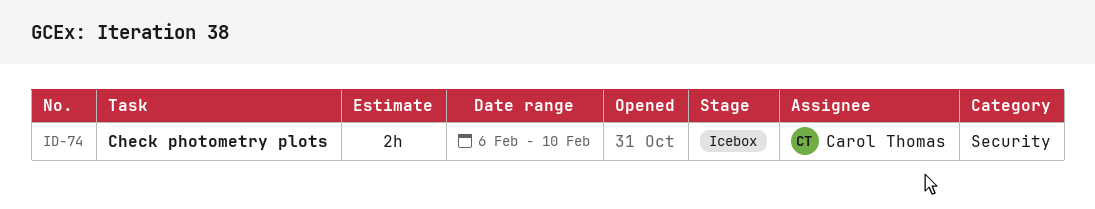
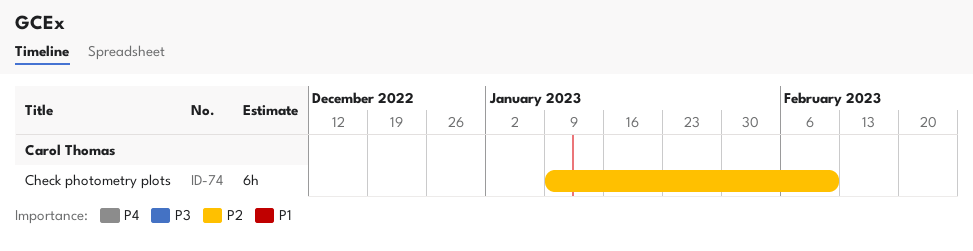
ID-74, estimate: 2h -> 6h
ID-74, start: Feb 6 -> Jan 9

